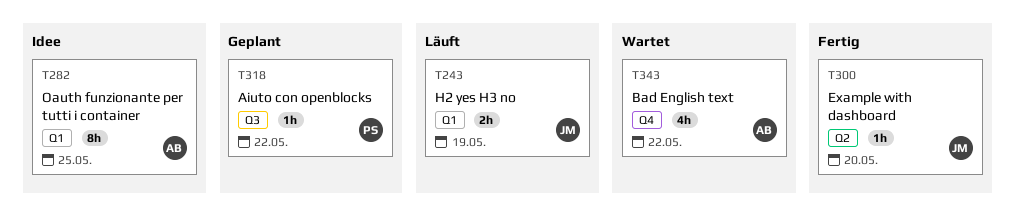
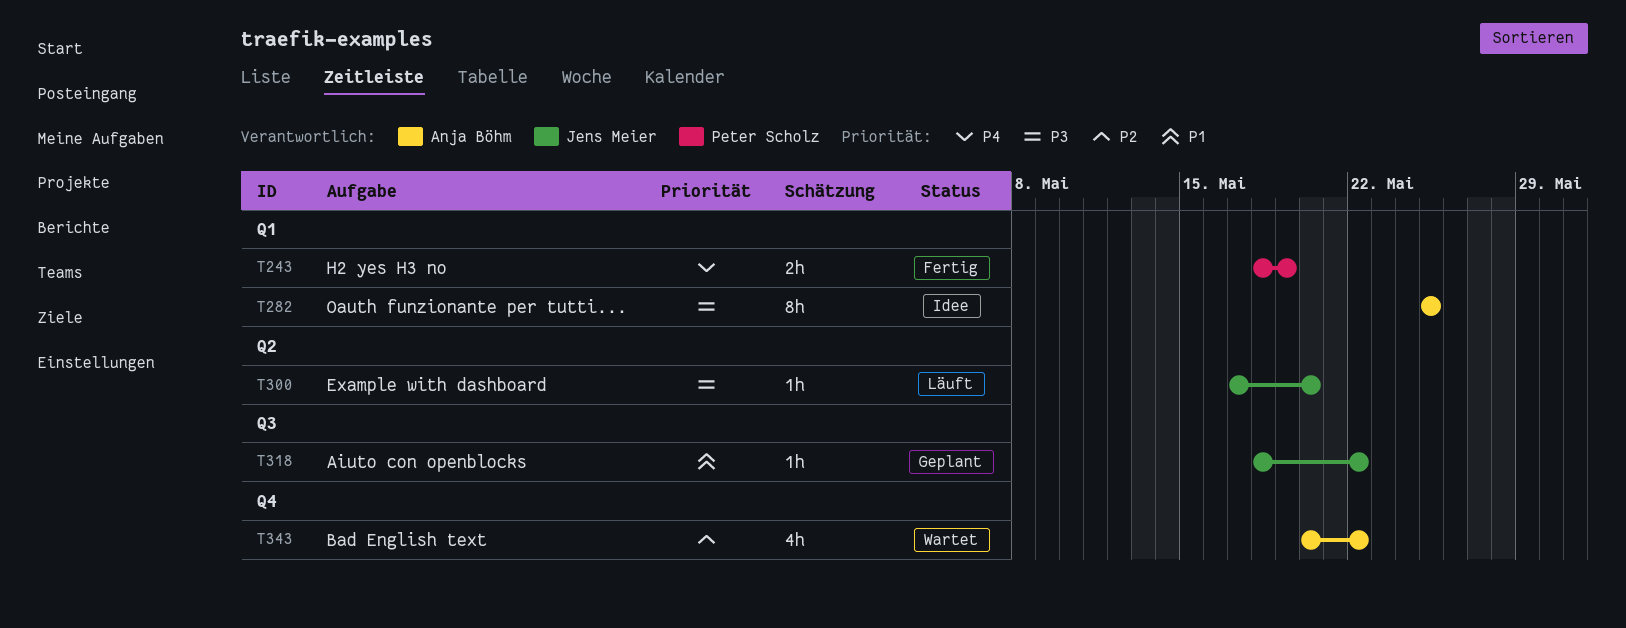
T243, status: Läuft -> Fertig
T243, owner: Jens Meier -> Peter Scholz
T300, status: Fertig -> Läuft
T318, owner: Peter Scholz -> Jens Meier

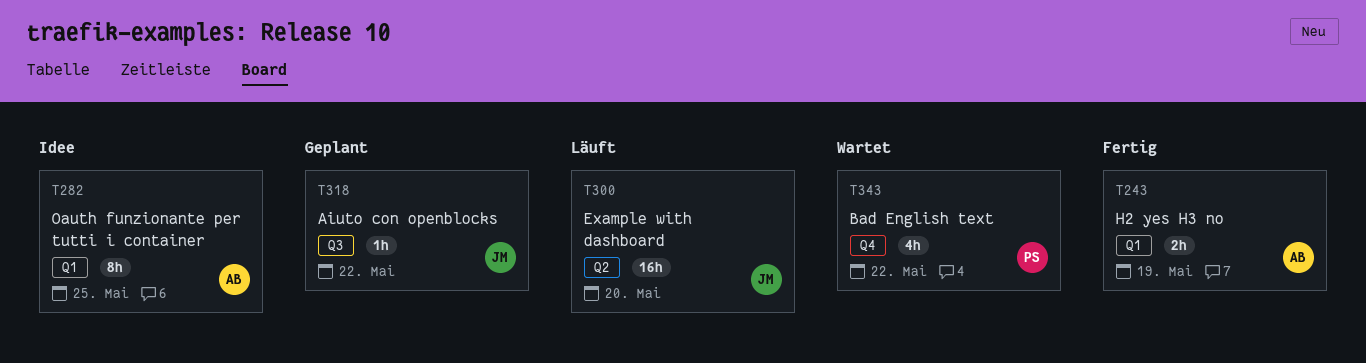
T243, owner: Peter Scholz -> Anja Böhm
T300, estimate: 1h -> 16h
T343, owner: Anja Böhm -> Peter Scholz

